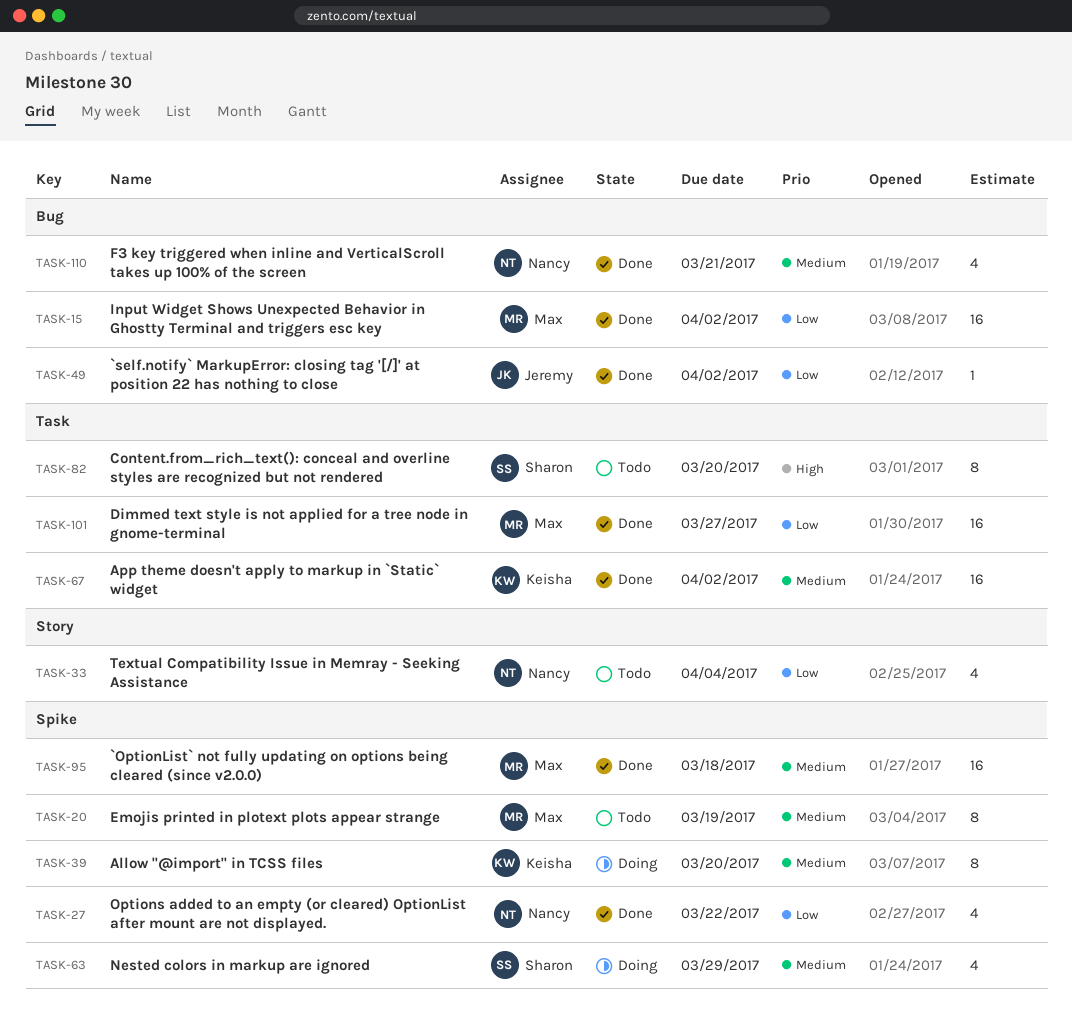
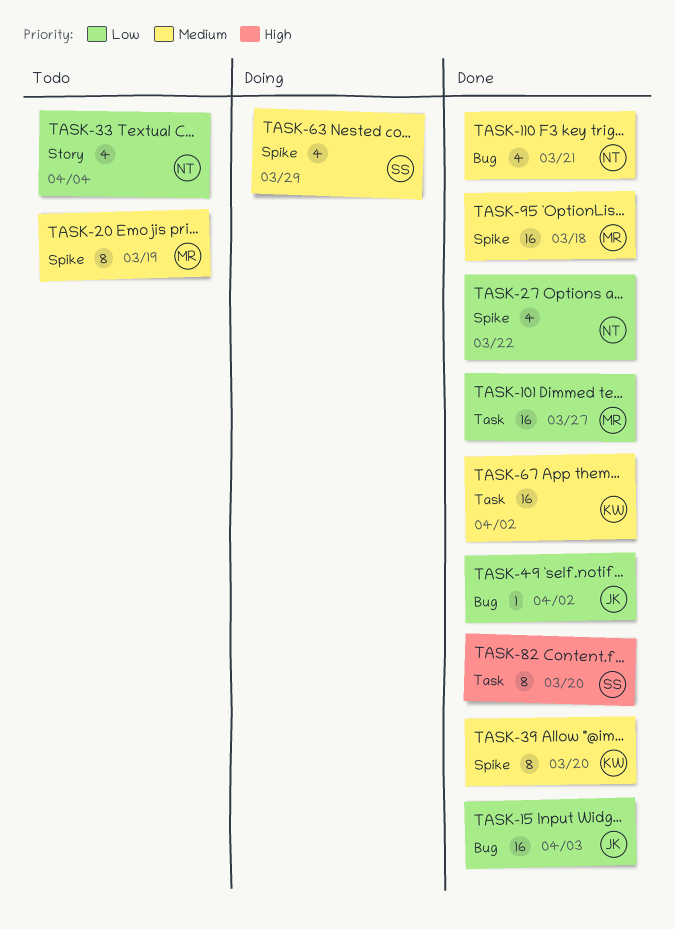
TASK-15, owner: Max -> Jeremy
TASK-15, due: Apr 2 -> Apr 3
TASK-39, status: Doing -> Done
TASK-82, status: Todo -> Done

